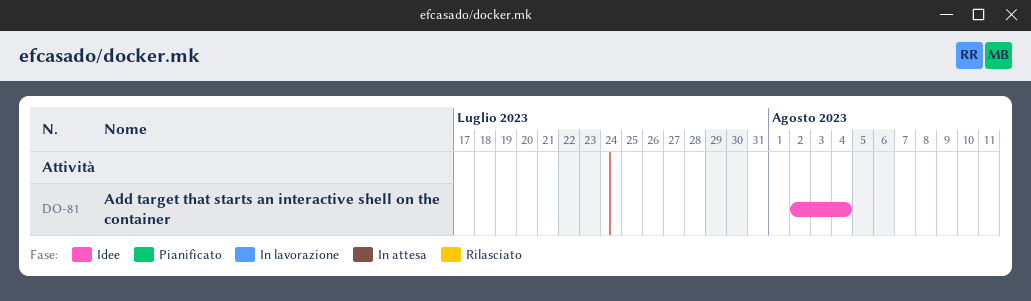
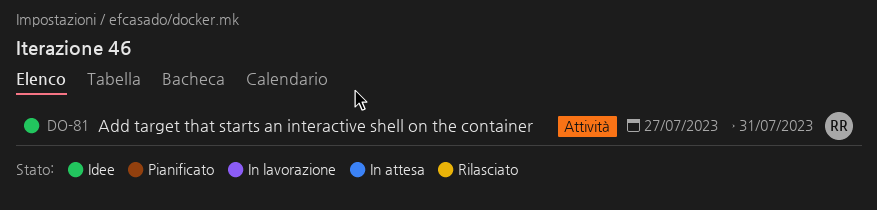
DO-81, start: Aug 2 -> Jul 27
DO-81, due: Aug 4 -> Jul 31

